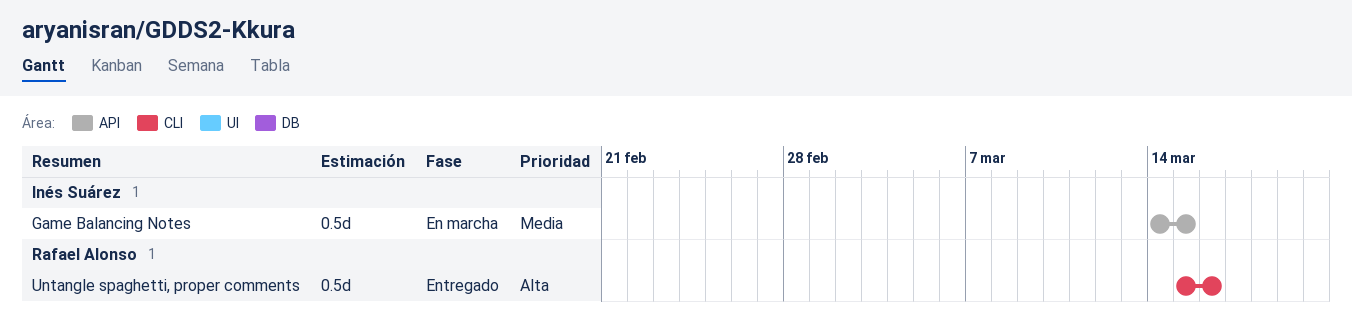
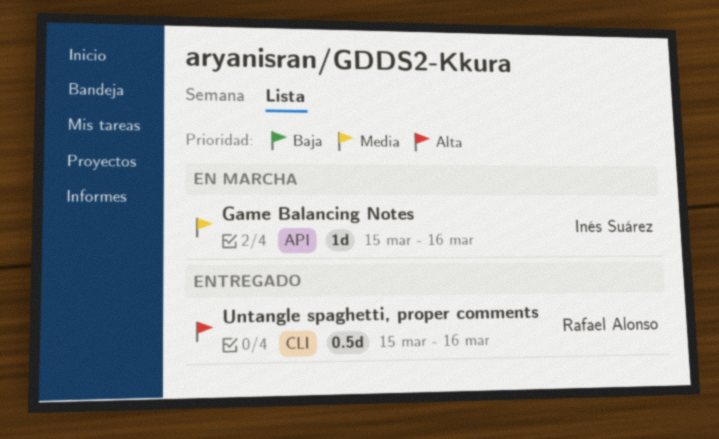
Game Balancing Notes, estimate: 0.5d -> 1d
Game Balancing Notes, start: Mar 14 -> Mar 15
Game Balancing Notes, due: Mar 15 -> Mar 16

